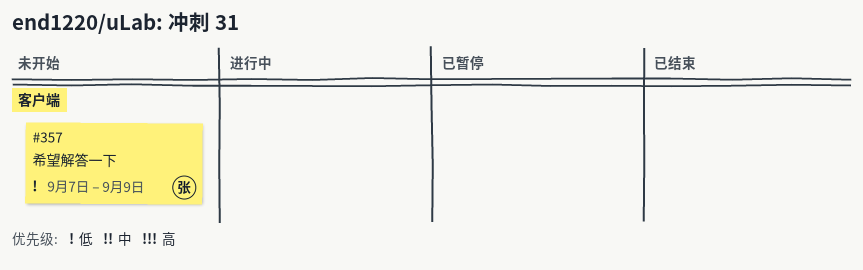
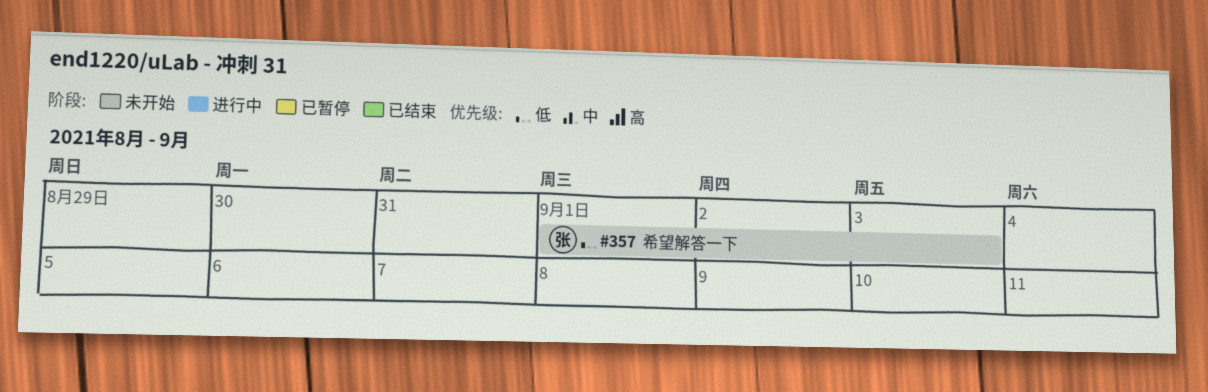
#357, start: Sep 7 -> Sep 1
#357, due: Sep 9 -> Sep 3

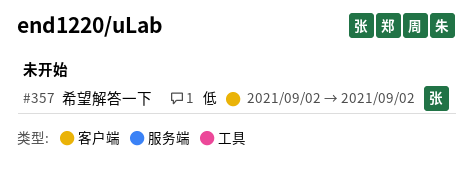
#357, start: Sep 1 -> Sep 2
#357, due: Sep 3 -> Sep 2

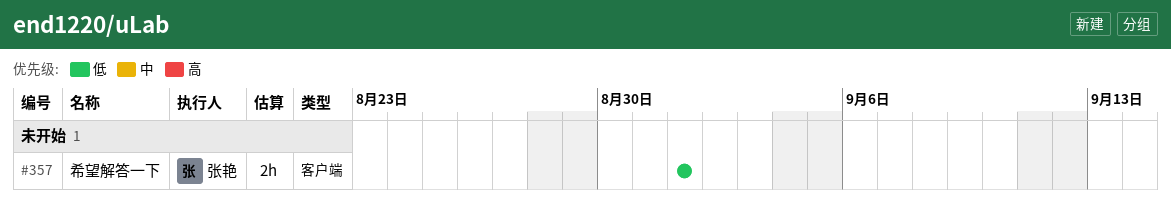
#357, start: Sep 2 -> Sep 1
#357, due: Sep 2 -> Sep 1

